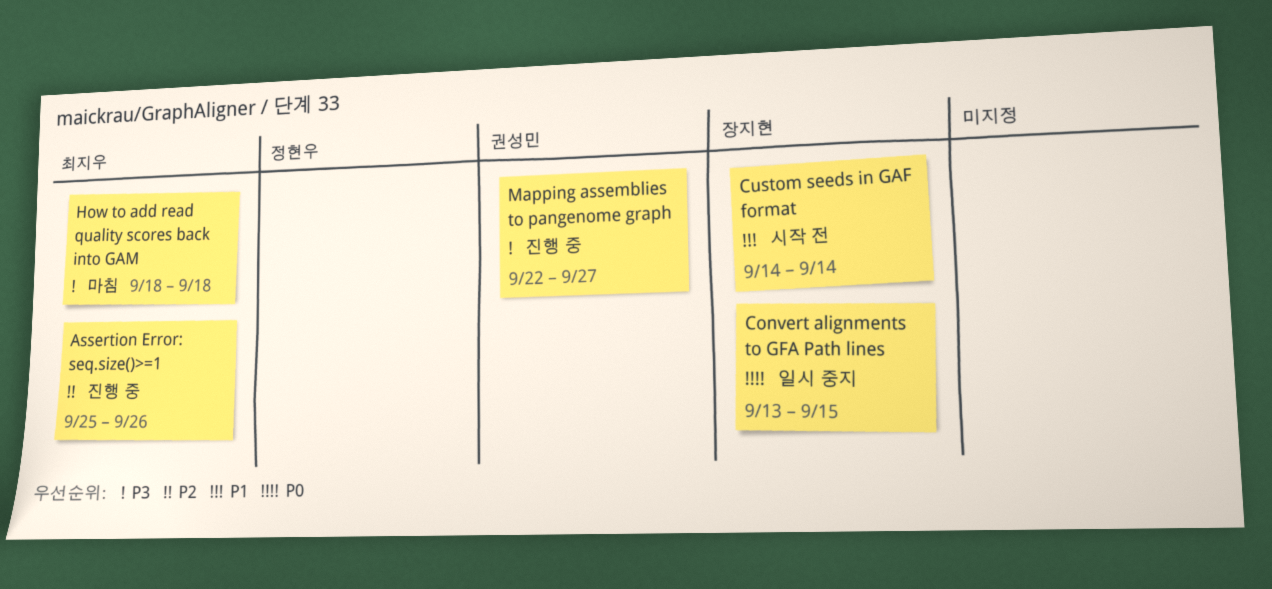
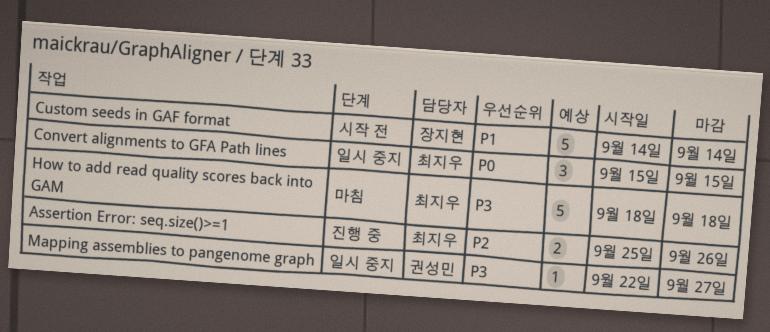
Convert alignments to GFA Path lines, owner: 장지현 -> 최지우
Convert alignments to GFA Path lines, start: Sep 13 -> Sep 15
Mapping assemblies to pangenome graph, status: 진행 중 -> 일시 중지

